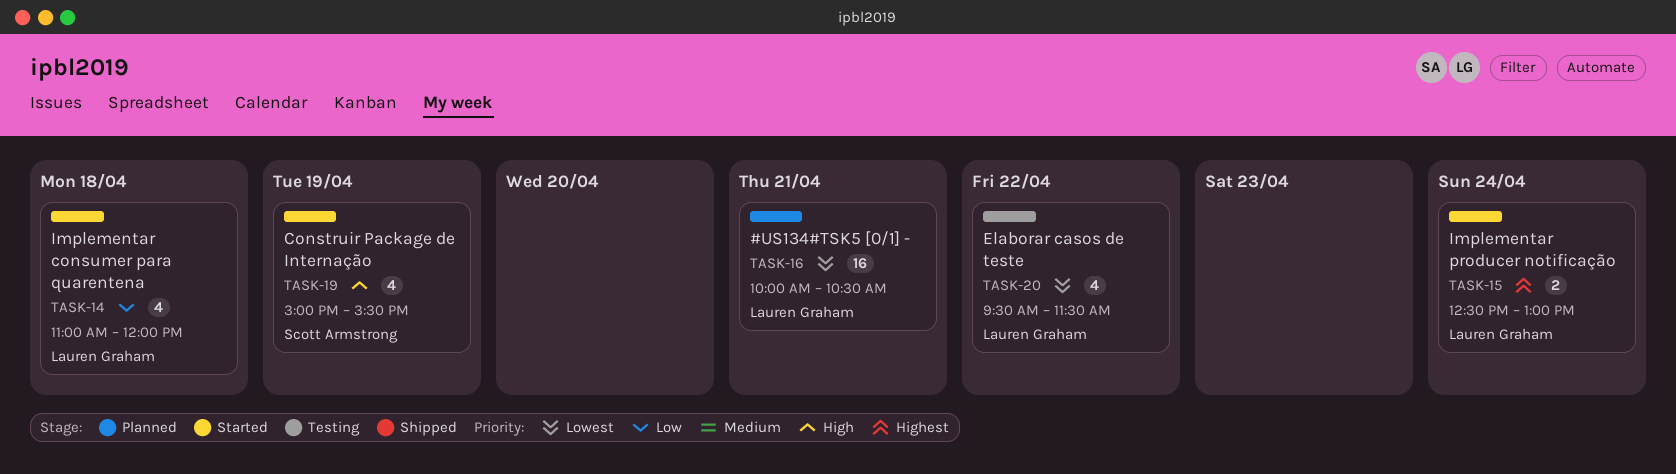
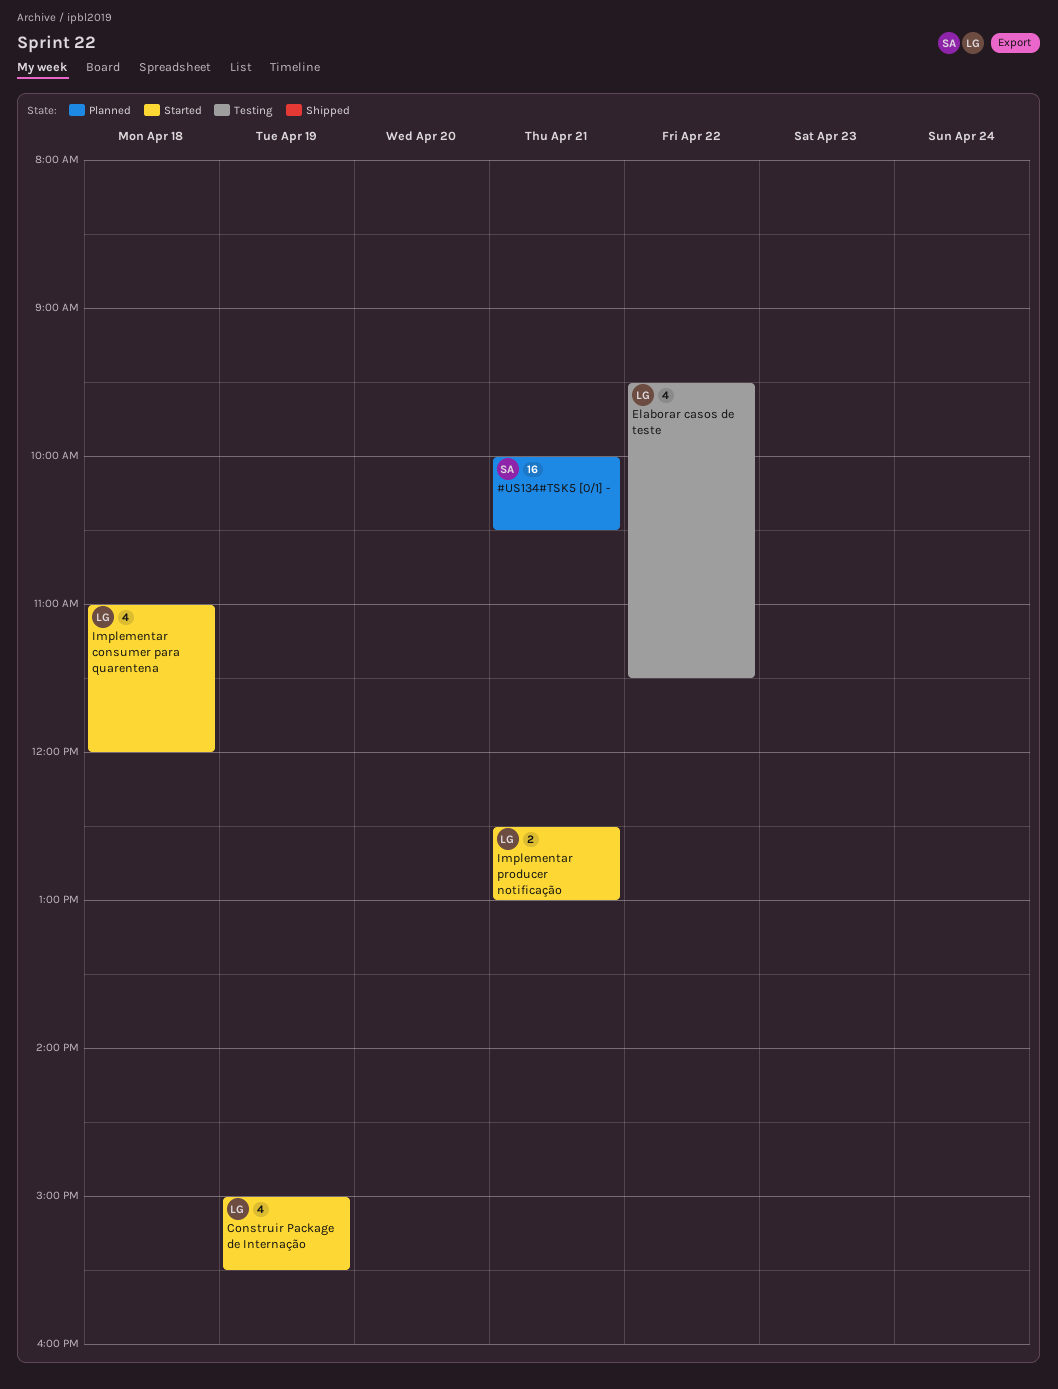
#US134#TSK5 [0/1] -, owner: Lauren Graham -> Scott Armstrong
Construir Package de Internação, owner: Scott Armstrong -> Lauren Graham
Implementar producer notificação, day: Apr 24 -> Apr 21

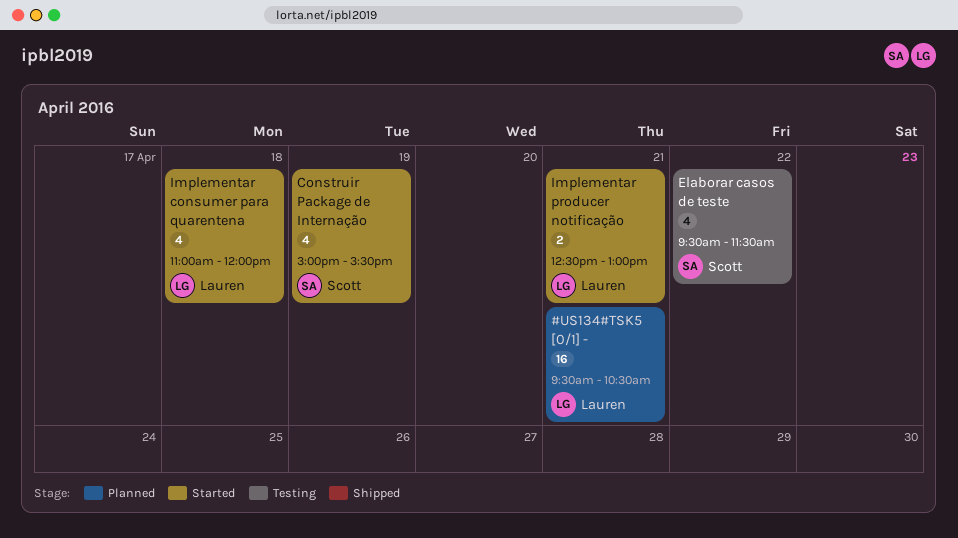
#US134#TSK5 [0/1] -, owner: Scott -> Lauren
#US134#TSK5 [0/1] -, begins: 10:00 -> 09:30
Construir Package de Internação, owner: Lauren -> Scott
Elaborar casos de teste, owner: Lauren -> Scott

